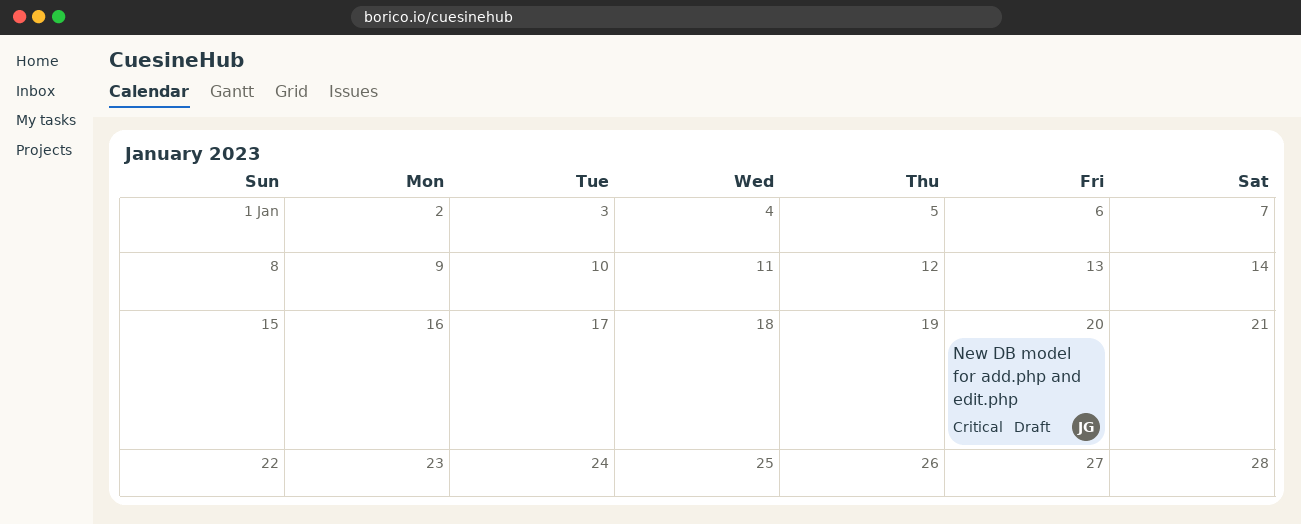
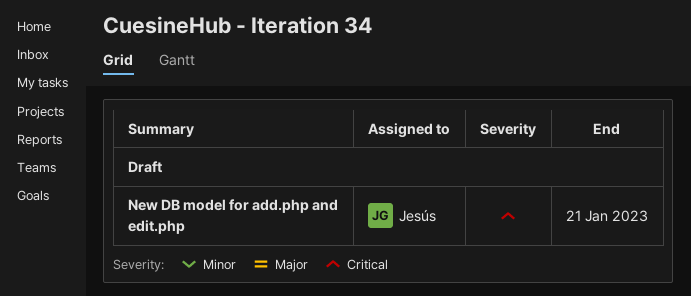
New DB model for add.php and edit.php, due: Jan 20 -> Jan 21

